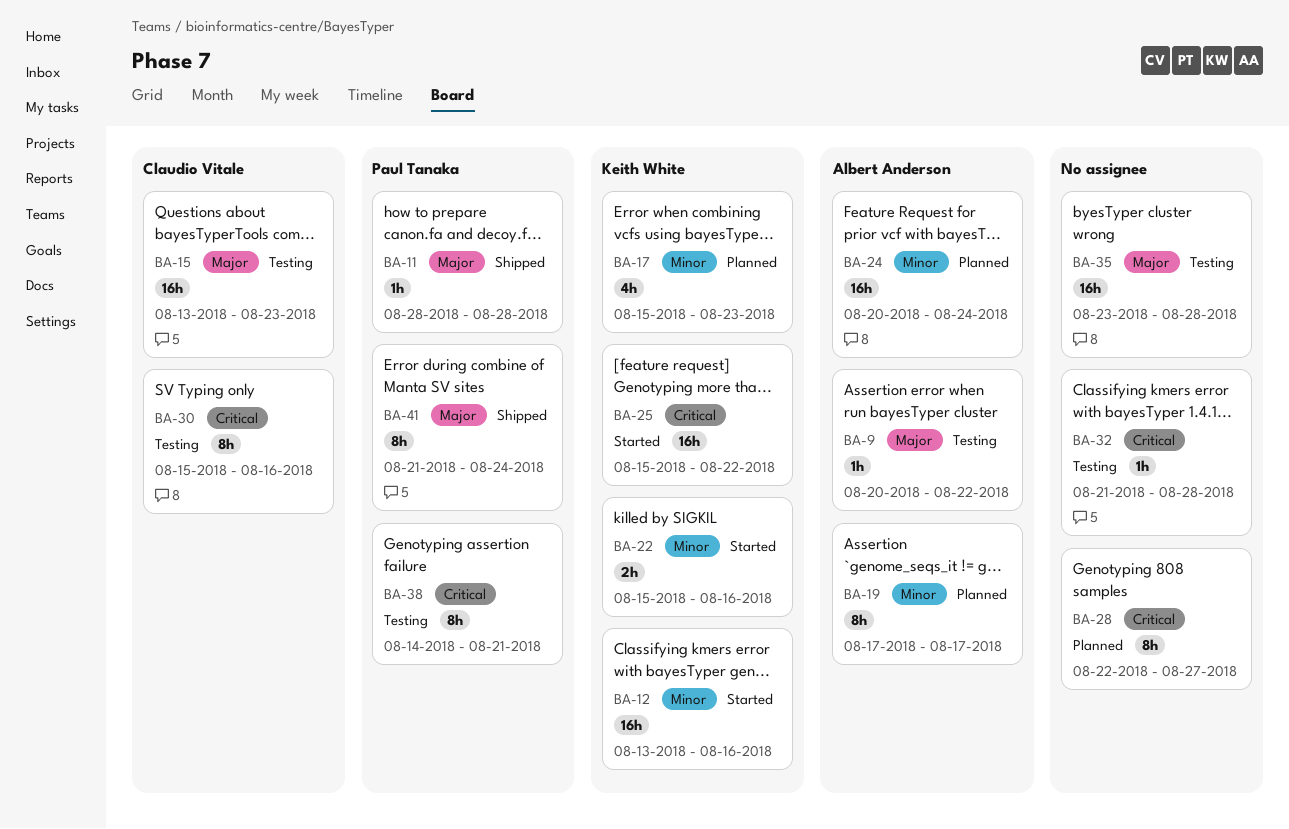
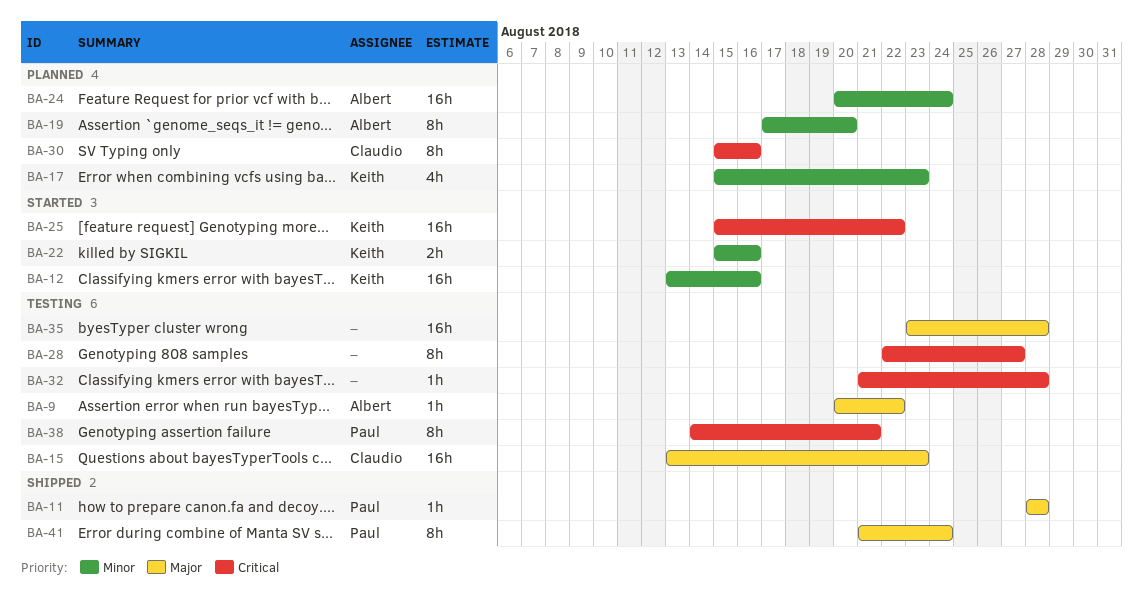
BA-19, due: Aug 17 -> Aug 20
BA-28, status: Planned -> Testing
BA-30, status: Testing -> Planned

